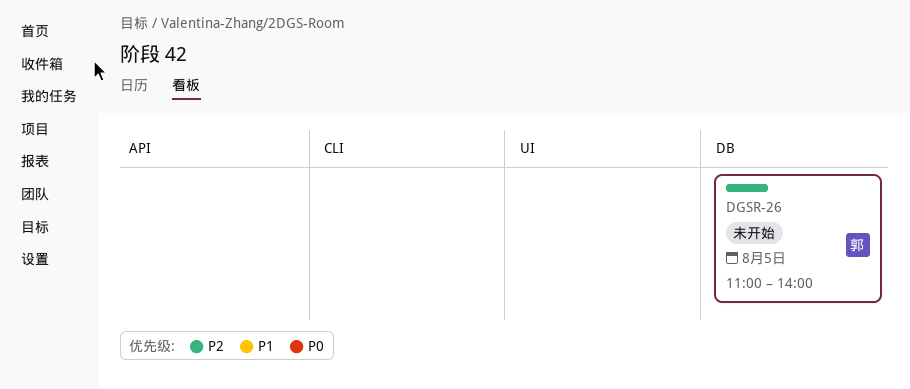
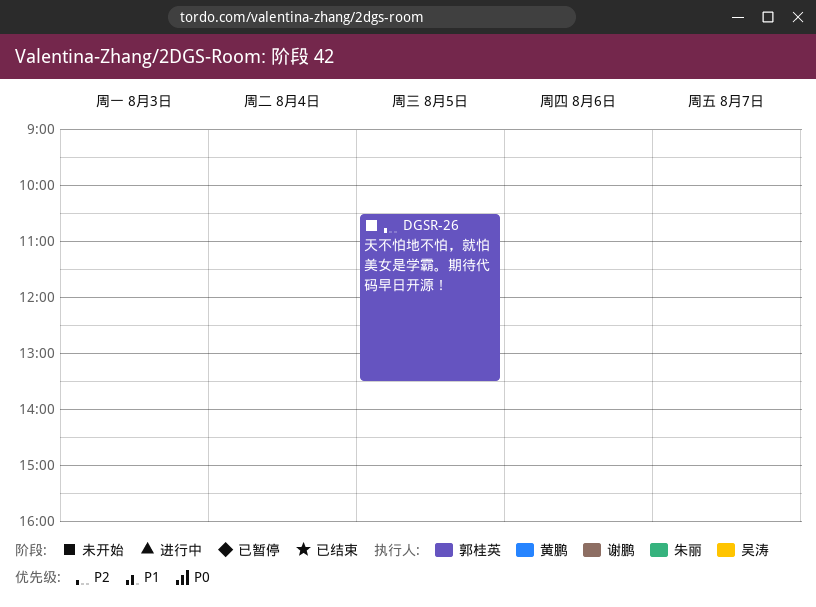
DGSR-26, begins: 11:00 -> 10:30
DGSR-26, ends: 14:00 -> 13:30

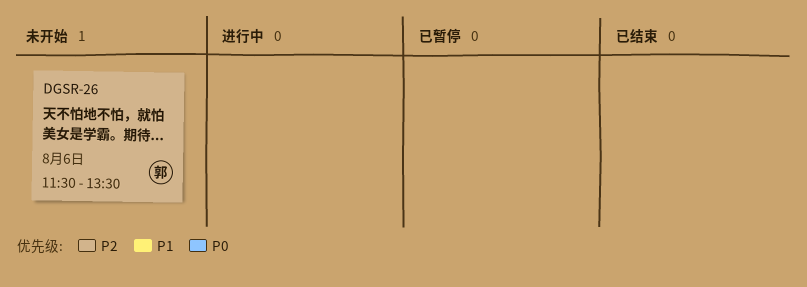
DGSR-26, day: Aug 5 -> Aug 6
DGSR-26, begins: 10:30 -> 11:30

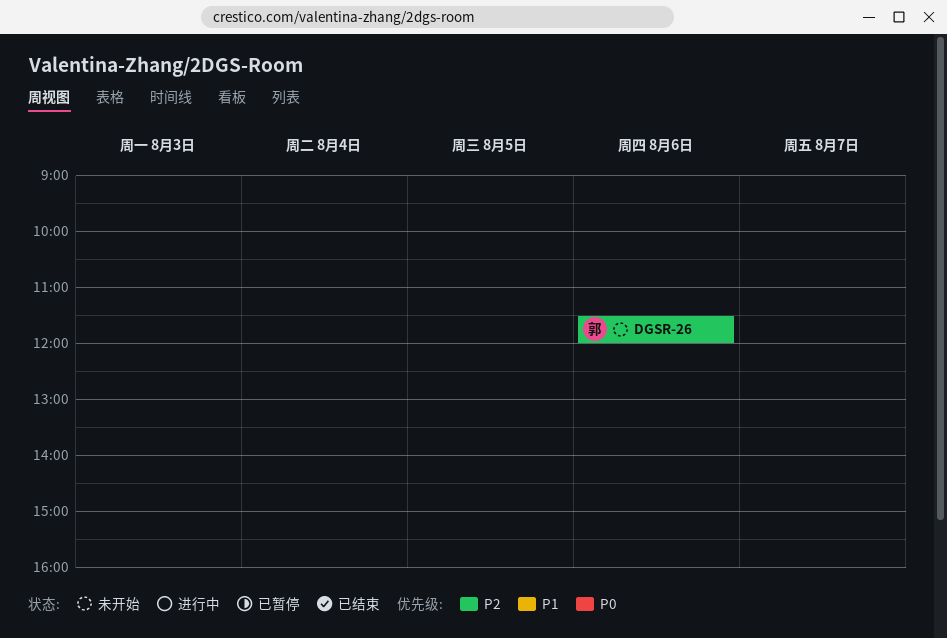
DGSR-26, ends: 13:30 -> 12:00

